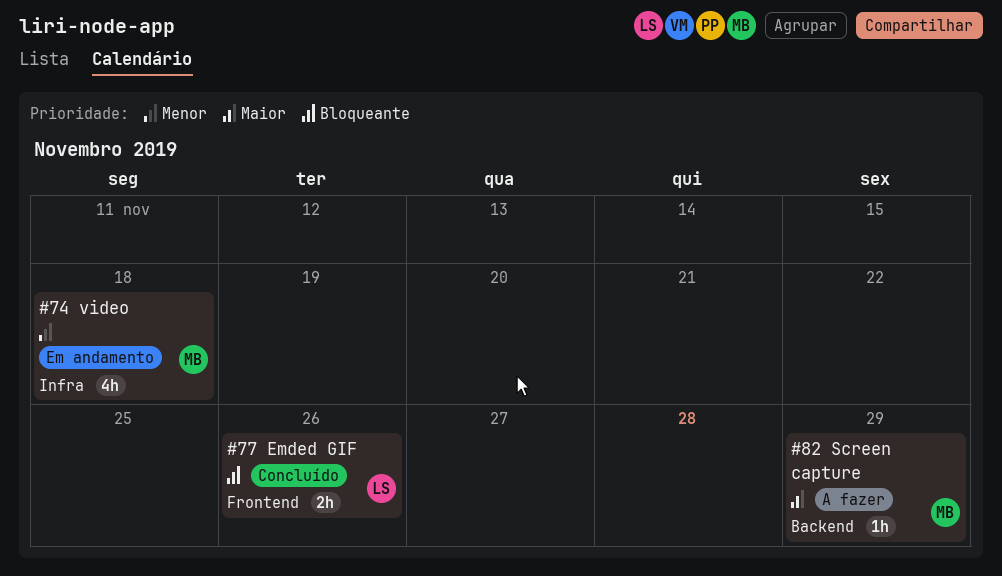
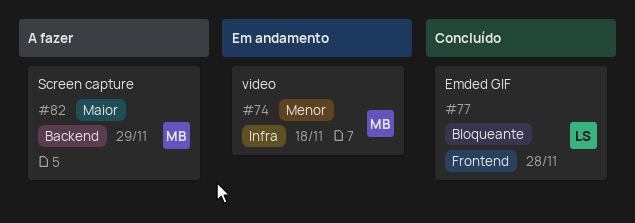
#77, due: Nov 26 -> Nov 28

